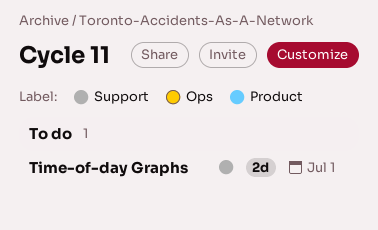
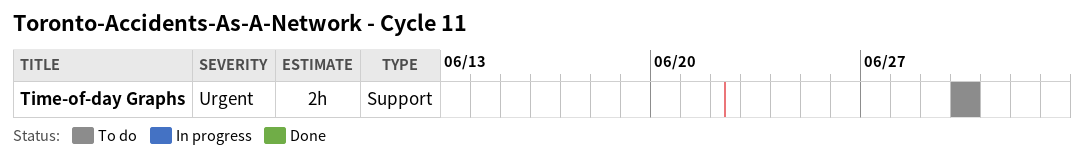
Time-of-day Graphs, estimate: 2d -> 2h
Time-of-day Graphs, due: Jul 1 -> Jun 30

